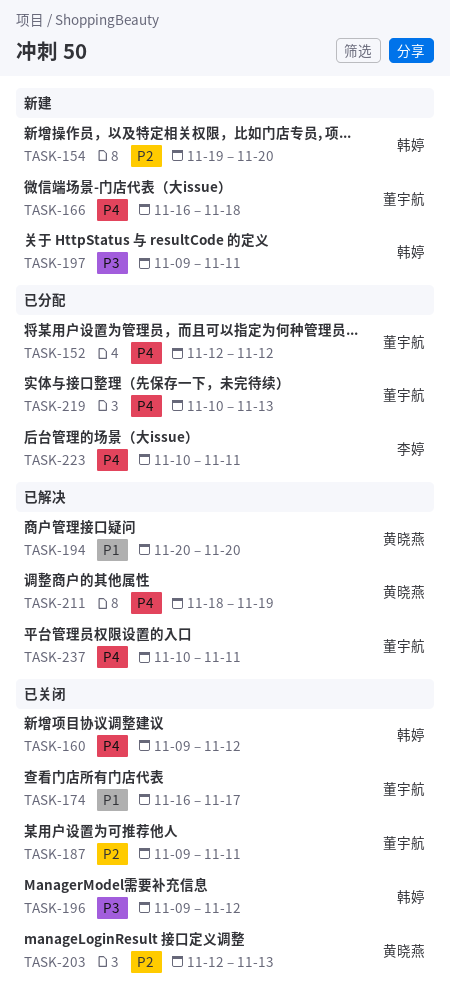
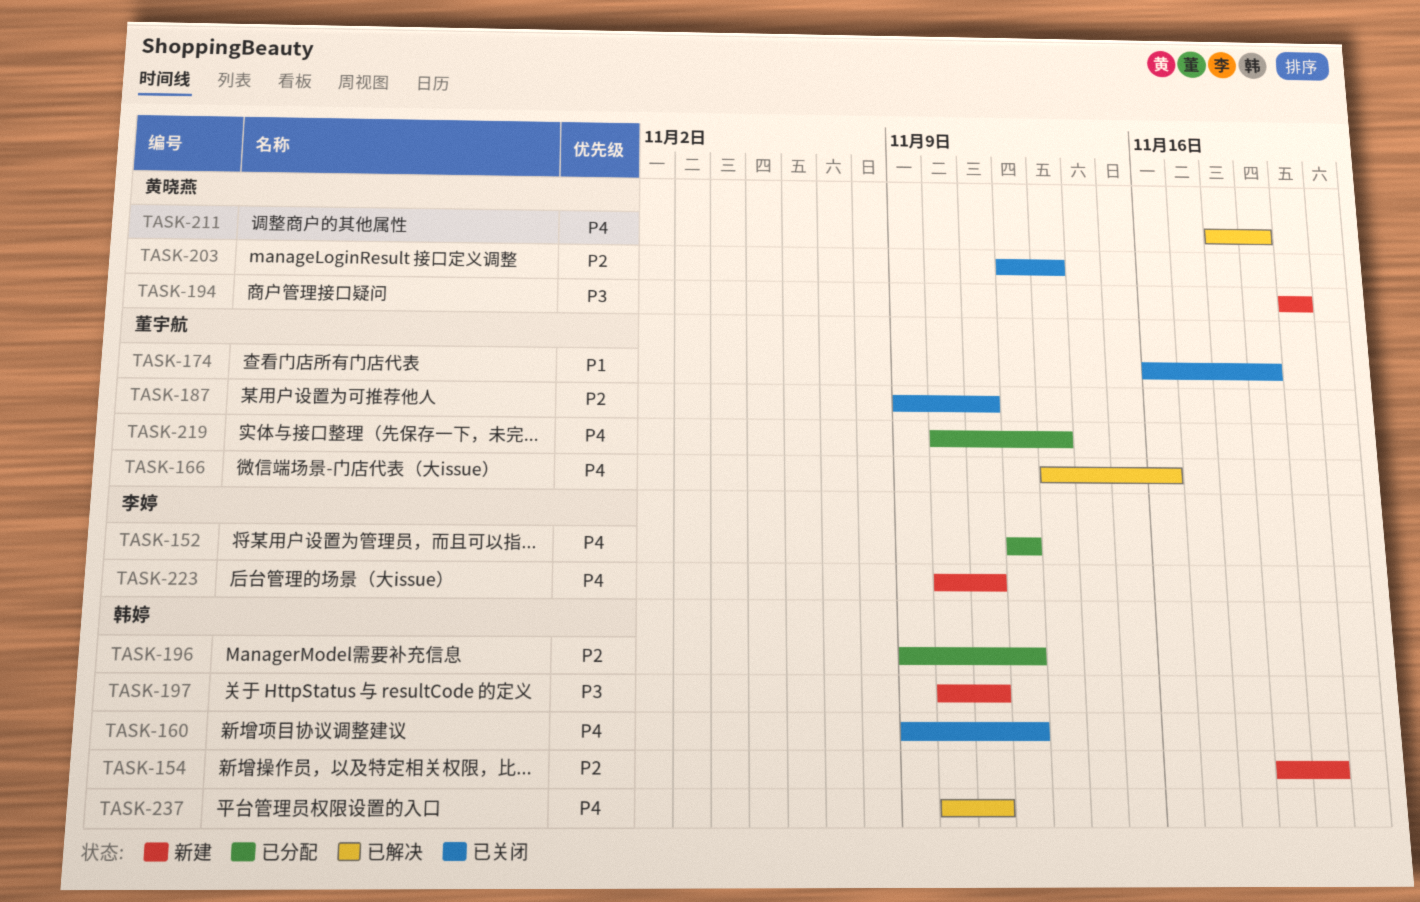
TASK-152, owner: 董宇航 -> 李婷
TASK-166, status: 新建 -> 已解决
TASK-166, start: Nov 16 -> Nov 13
TASK-166, due: Nov 18 -> Nov 16
TASK-174, due: Nov 17 -> Nov 19
TASK-194, status: 已解决 -> 新建
TASK-194, priority: P1 -> P3
TASK-196, status: 已关闭 -> 已分配
TASK-196, priority: P3 -> P2
TASK-197, start: Nov 9 -> Nov 10
TASK-223, status: 已分配 -> 新建
TASK-237, owner: 董宇航 -> 韩婷

